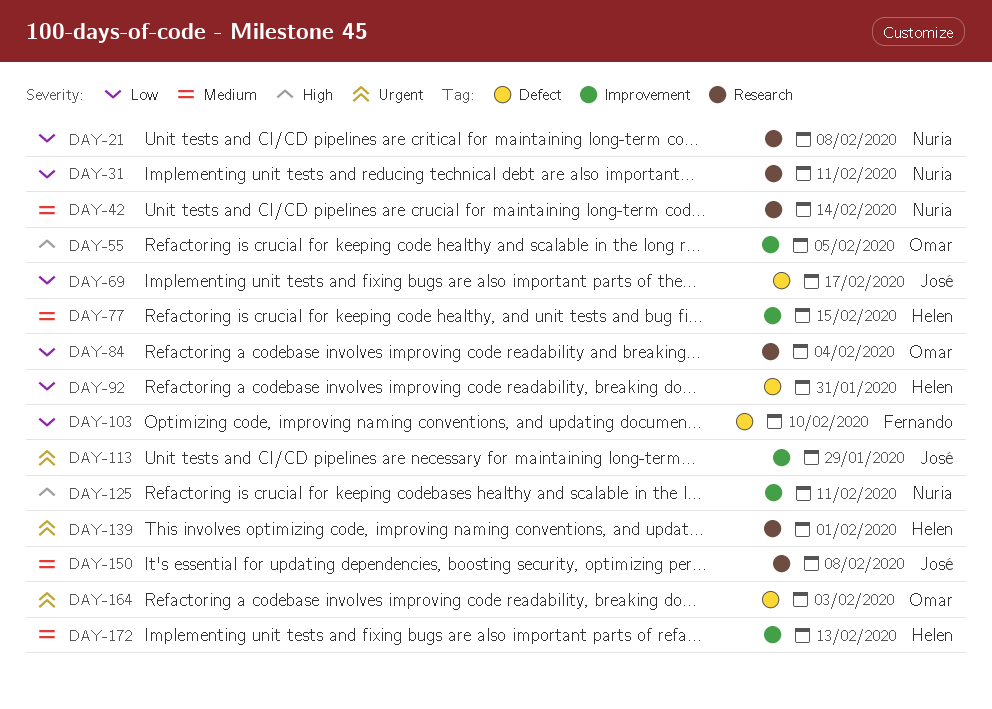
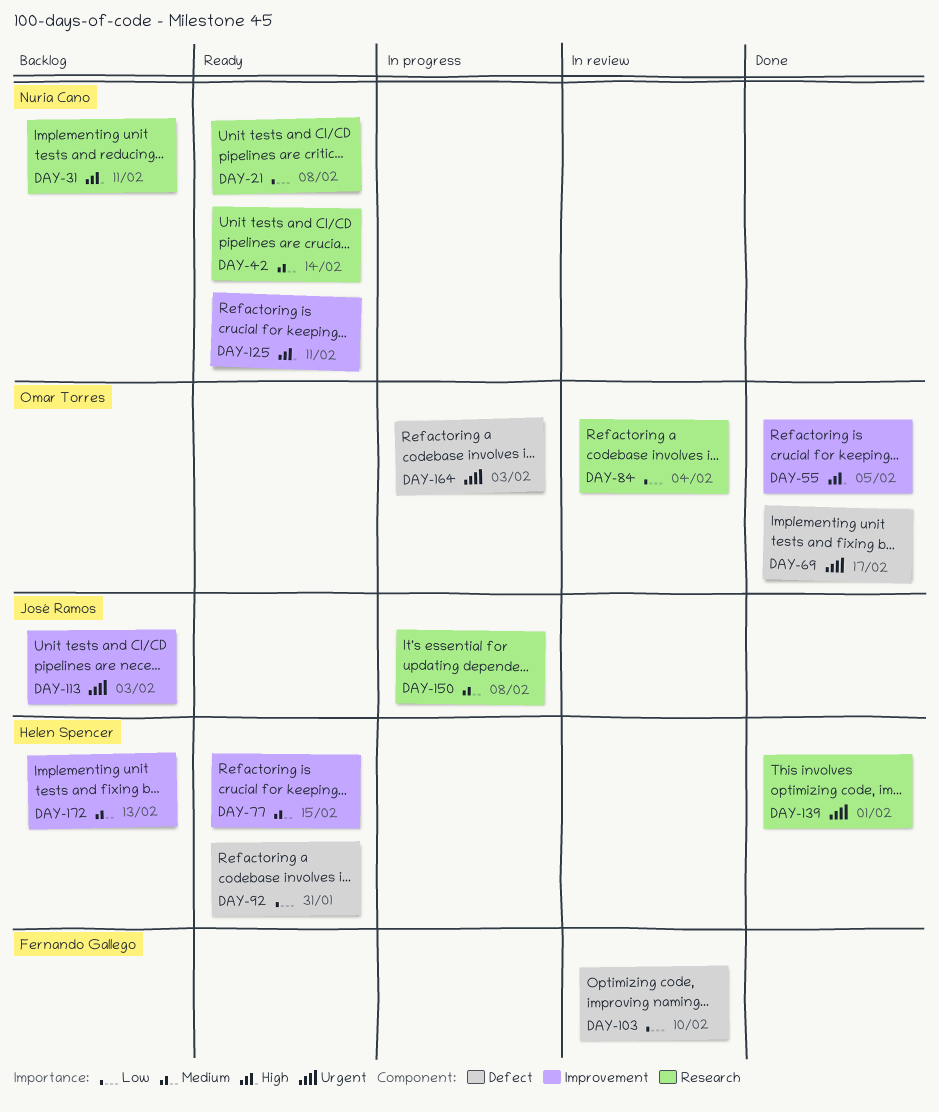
DAY-31, priority: Low -> High
DAY-69, owner: José Ramos -> Omar Torres
DAY-69, priority: Low -> Urgent
DAY-113, due: Jan 29 -> Feb 3

